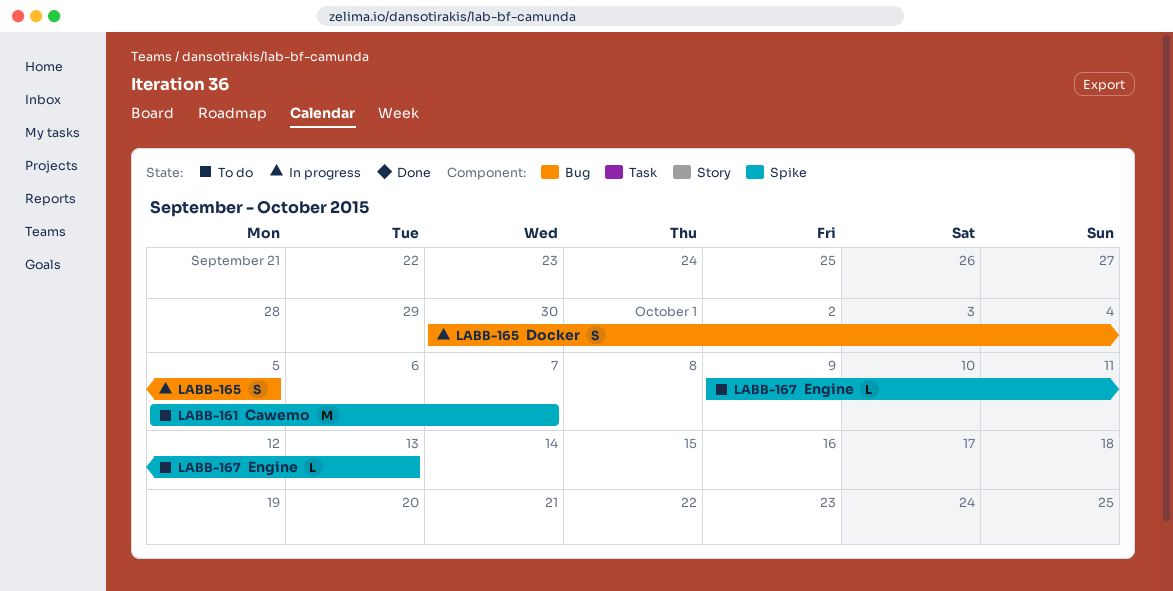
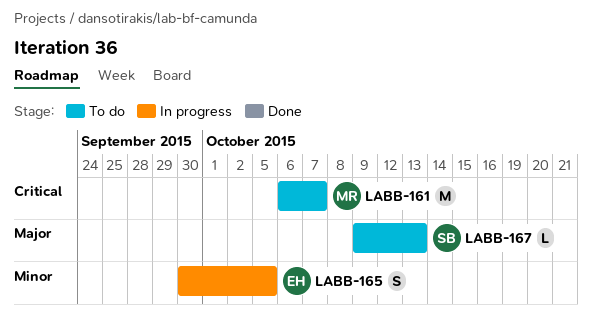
LABB-161, start: Oct 5 -> Oct 6

